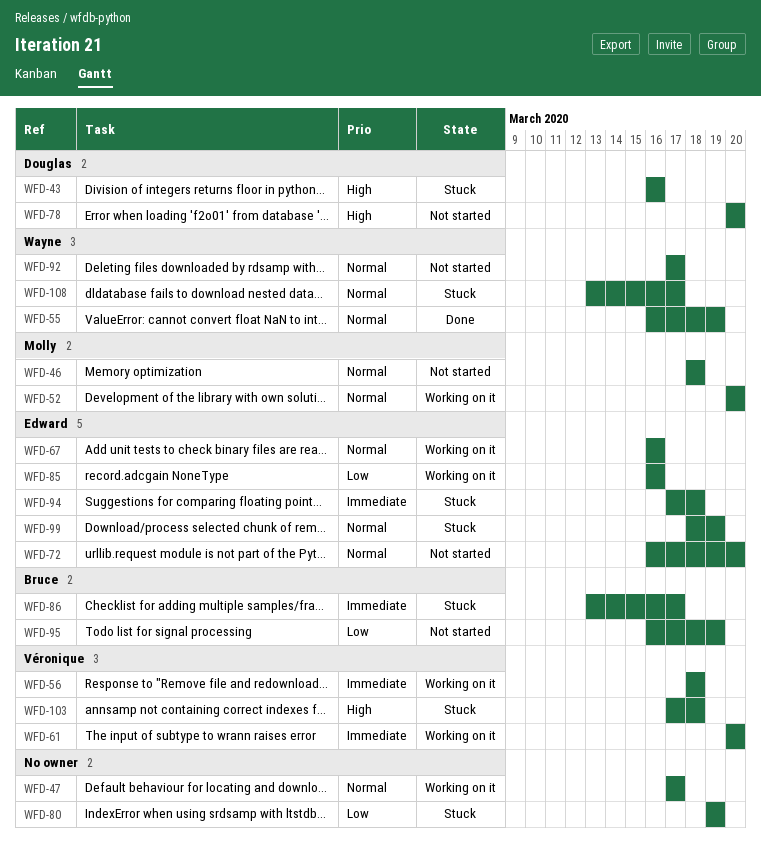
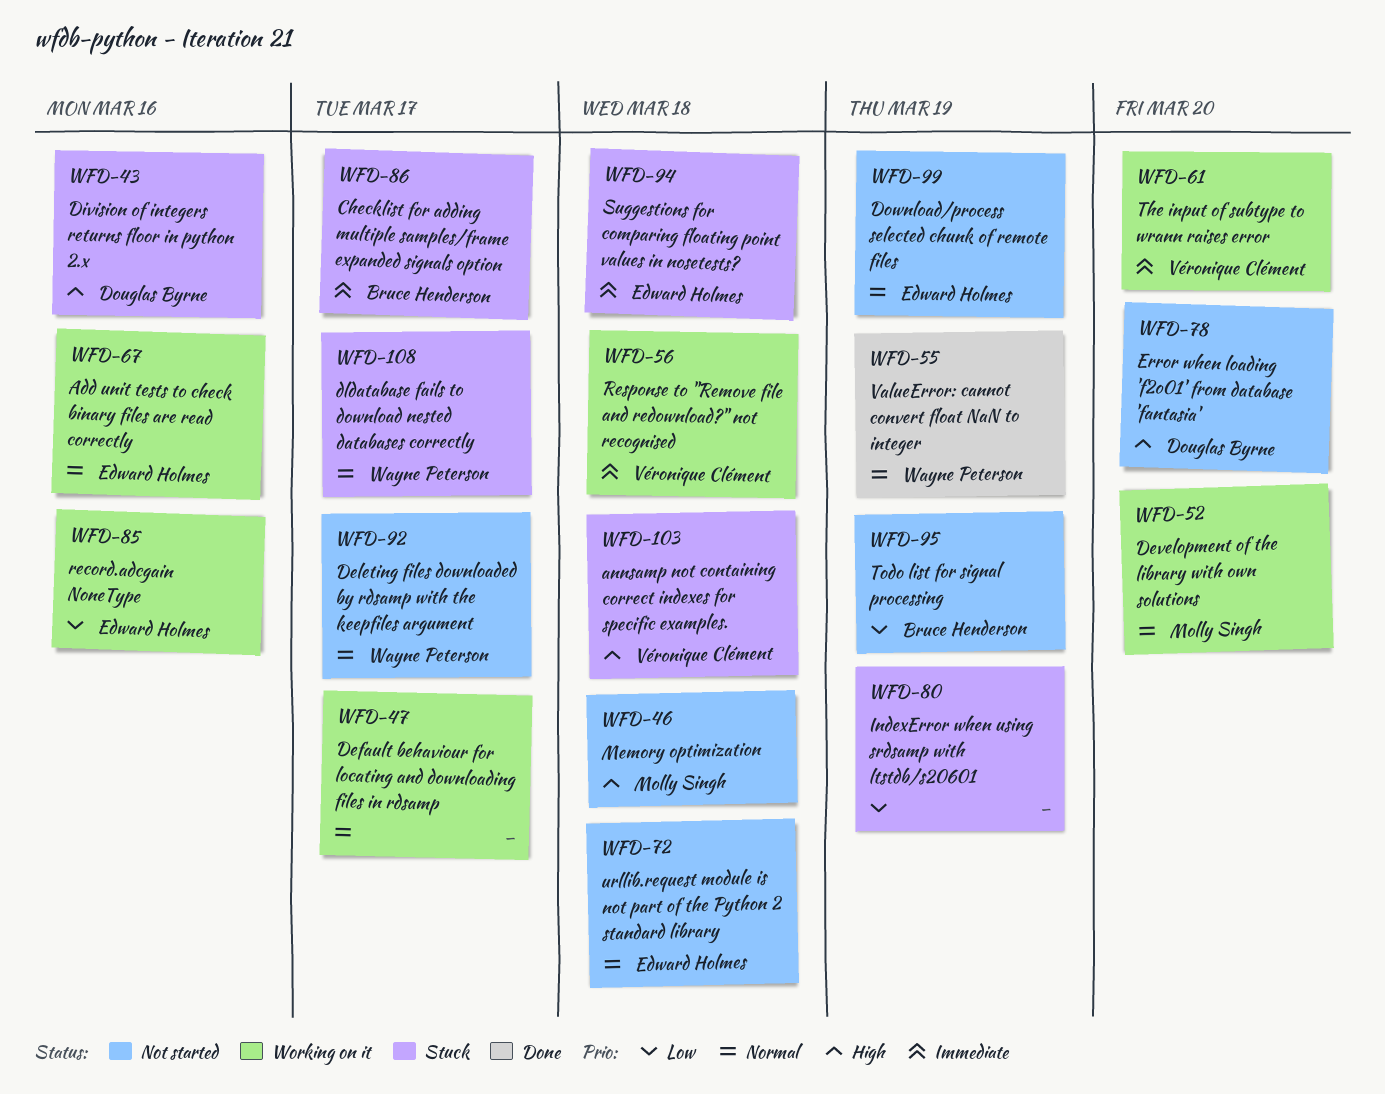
WFD-46, priority: Normal -> High
WFD-72, due: Mar 20 -> Mar 18
WFD-99, status: Stuck -> Not started

